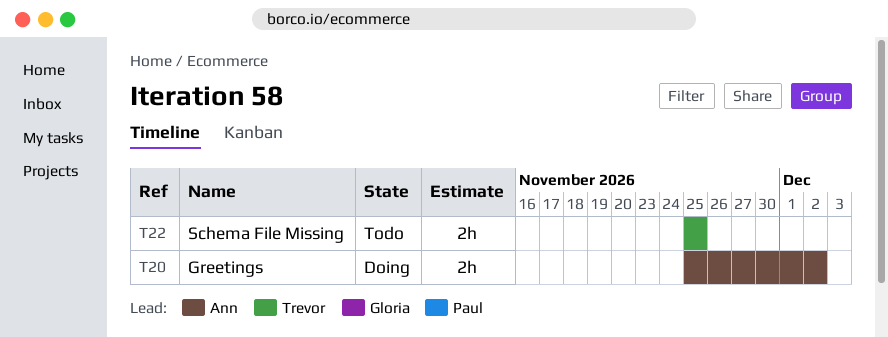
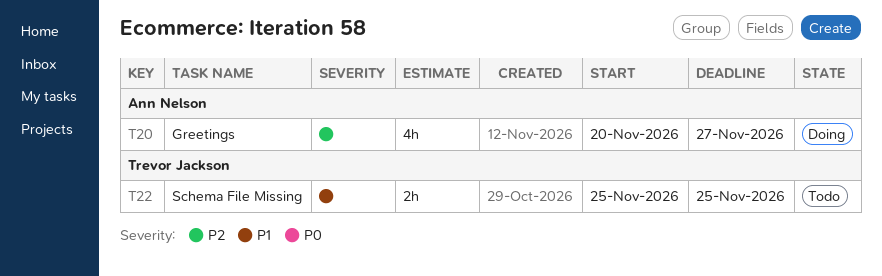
T20, estimate: 2h -> 4h
T20, start: Nov 25 -> Nov 20
T20, due: Dec 2 -> Nov 27

